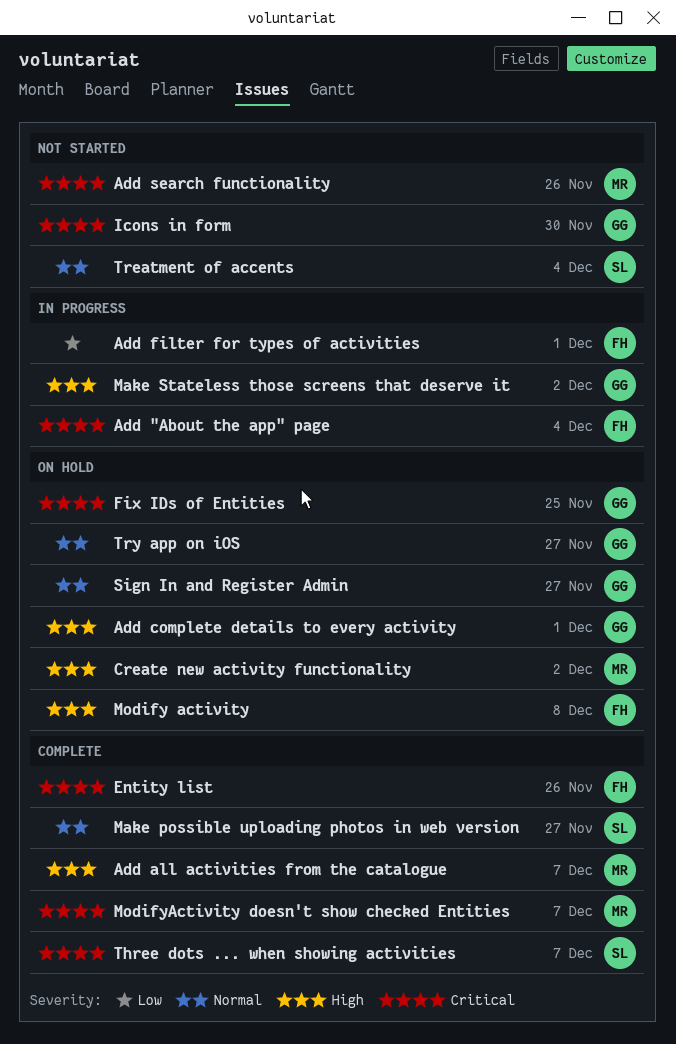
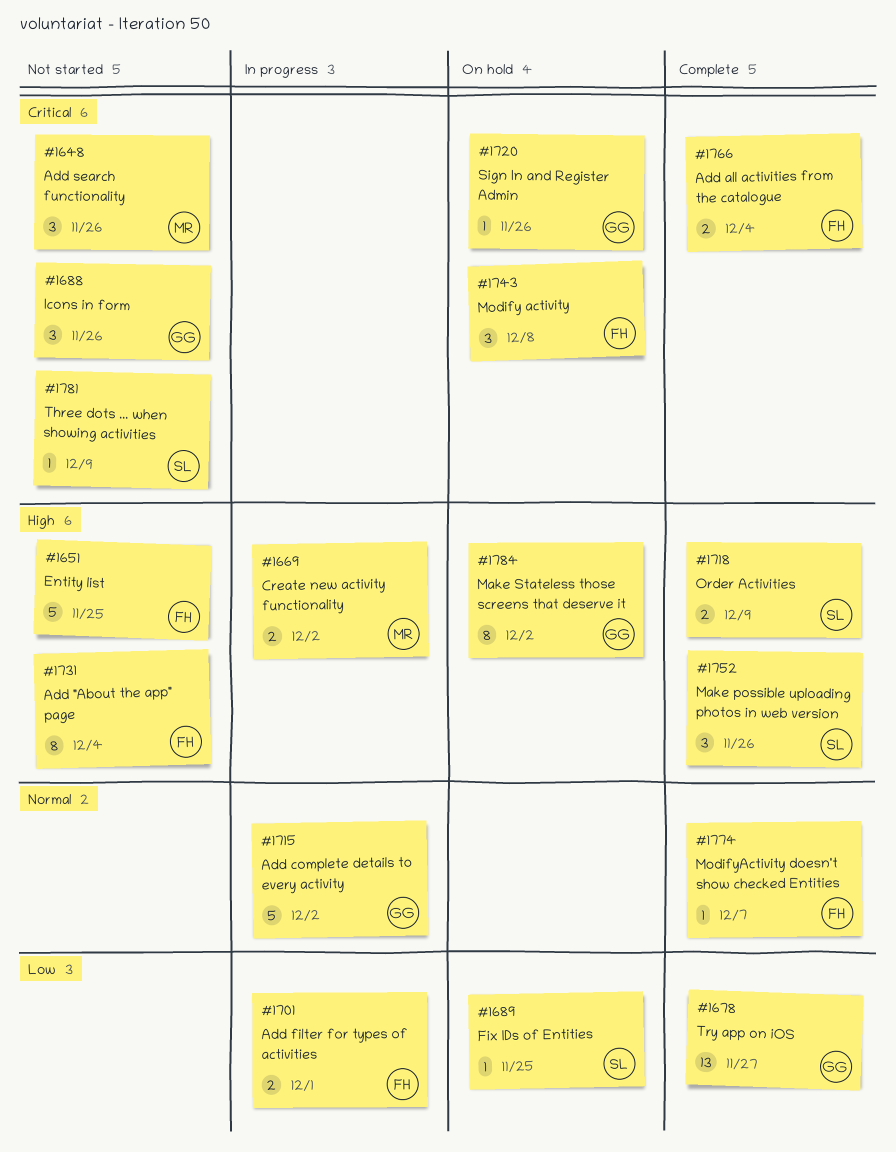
Add "About the app" page, status: In progress -> Not started
Add "About the app" page, priority: Critical -> High
Add all activities from the catalogue, owner: MR -> FH
Add all activities from the catalogue, priority: High -> Critical
Add all activities from the catalogue, due: Dec 7 -> Dec 4
Add complete details to every activity, status: On hold -> In progress
Add complete details to every activity, priority: High -> Normal
Add complete details to every activity, due: Dec 1 -> Dec 2
Create new activity functionality, status: On hold -> In progress
Entity list, status: Complete -> Not started
Entity list, priority: Critical -> High
Entity list, due: Nov 26 -> Nov 25
Fix IDs of Entities, owner: GG -> SL
Fix IDs of Entities, priority: Critical -> Low
Icons in form, due: Nov 30 -> Nov 26
Make possible uploading photos in web version, priority: Normal -> High
Make possible uploading photos in web version, due: Nov 27 -> Nov 26
Make Stateless those screens that deserve it, status: In progress -> On hold
Modify activity, priority: High -> Critical
ModifyActivity doesn't show checked Entities, owner: MR -> FH
ModifyActivity doesn't show checked Entities, priority: Critical -> Normal
Order Activities: none -> present
Sign In and Register Admin, priority: Normal -> Critical
Sign In and Register Admin, due: Nov 27 -> Nov 26
Three dots ... when showing activities, status: Complete -> Not started
Three dots ... when showing activities, due: Dec 7 -> Dec 9
Treatment of accents: present -> none
Try app on iOS, status: On hold -> Complete
Try app on iOS, priority: Normal -> Low

